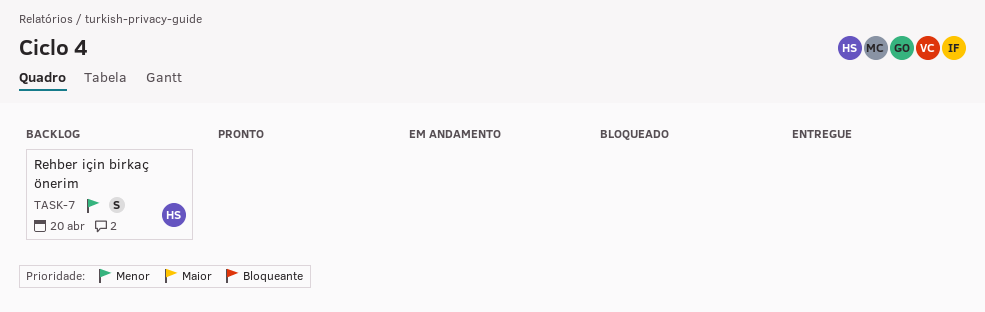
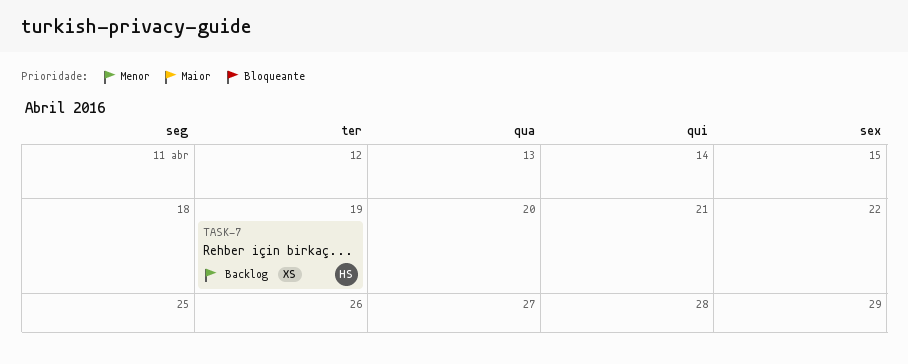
TASK-7, estimate: S -> XS
TASK-7, due: Apr 20 -> Apr 19

